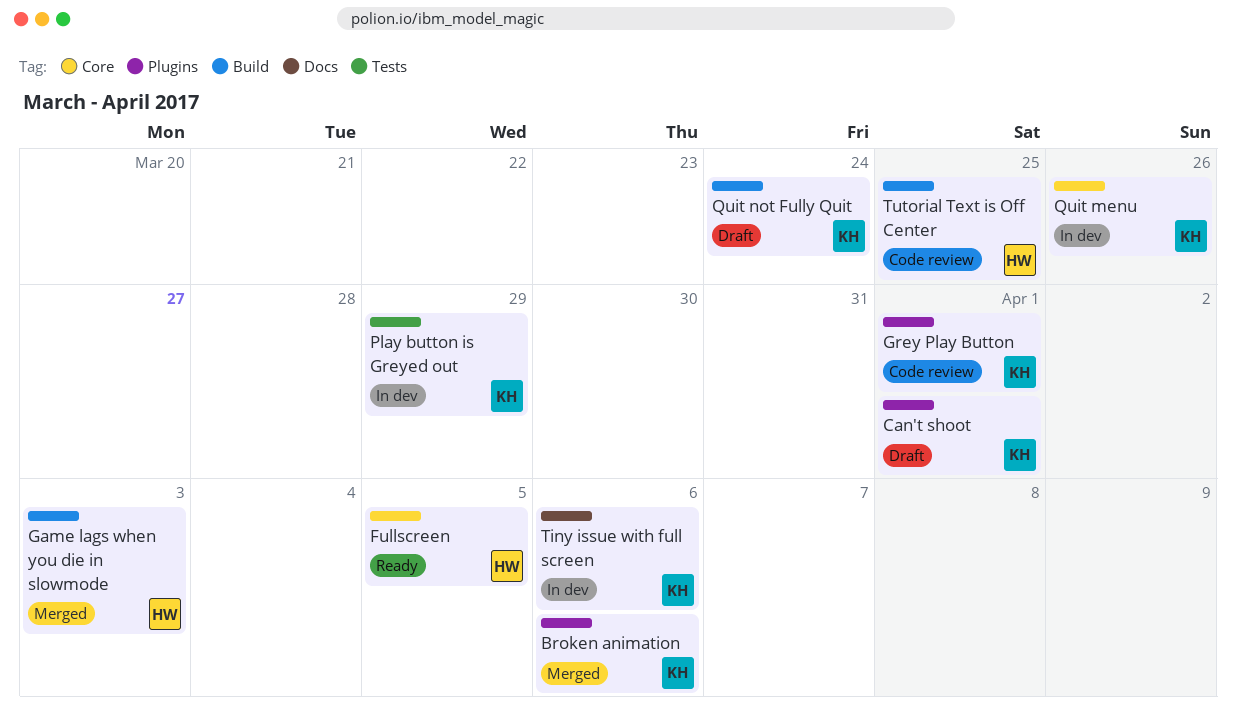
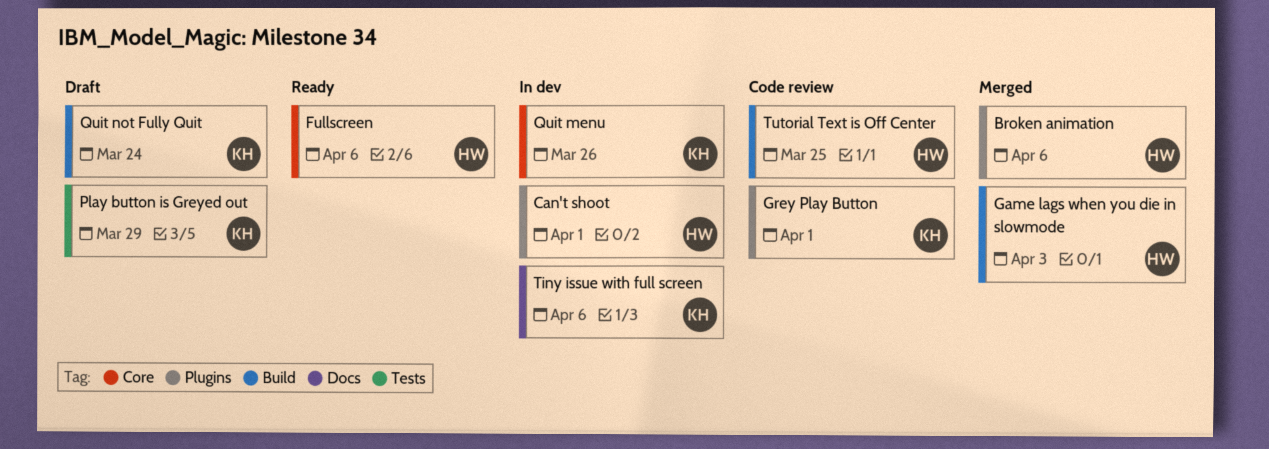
Broken animation, owner: KH -> HW
Can't shoot, status: Draft -> In dev
Can't shoot, owner: KH -> HW
Fullscreen, due: Apr 5 -> Apr 6
Play button is Greyed out, status: In dev -> Draft

